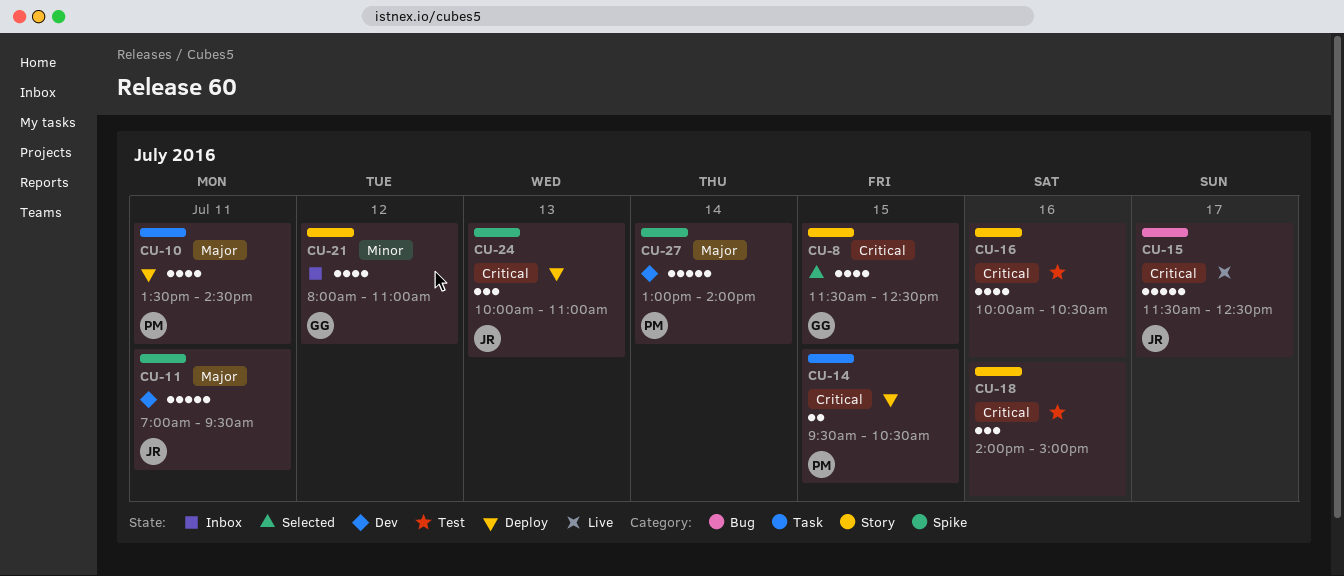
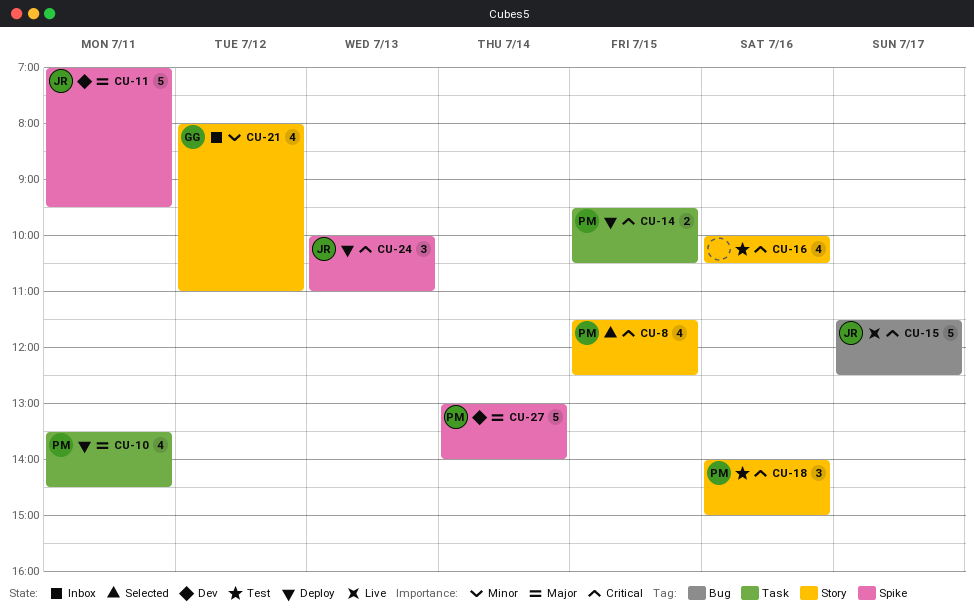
CU-8, owner: GG -> PM
CU-18, owner: none -> PM

